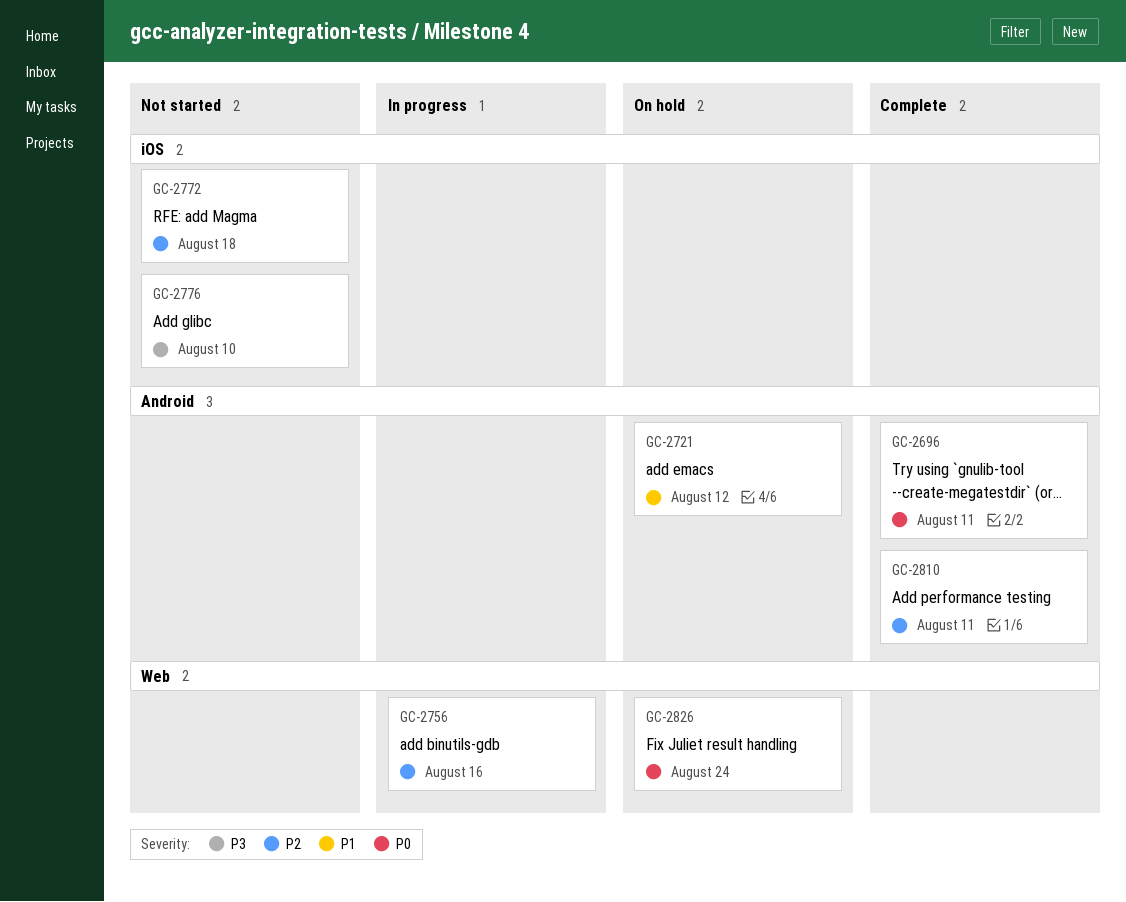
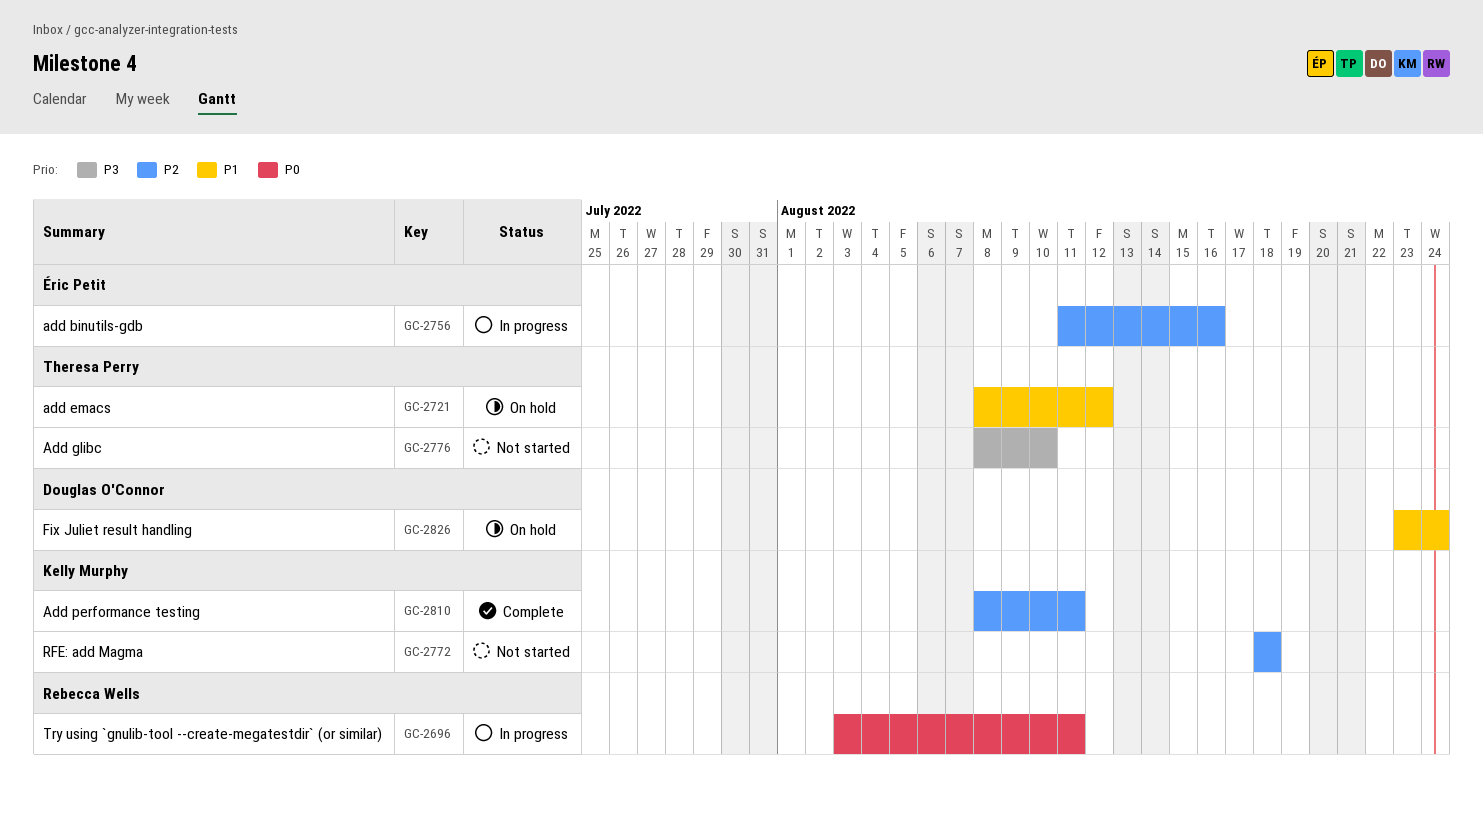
GC-2696, status: Complete -> In progress
GC-2826, priority: P0 -> P1

